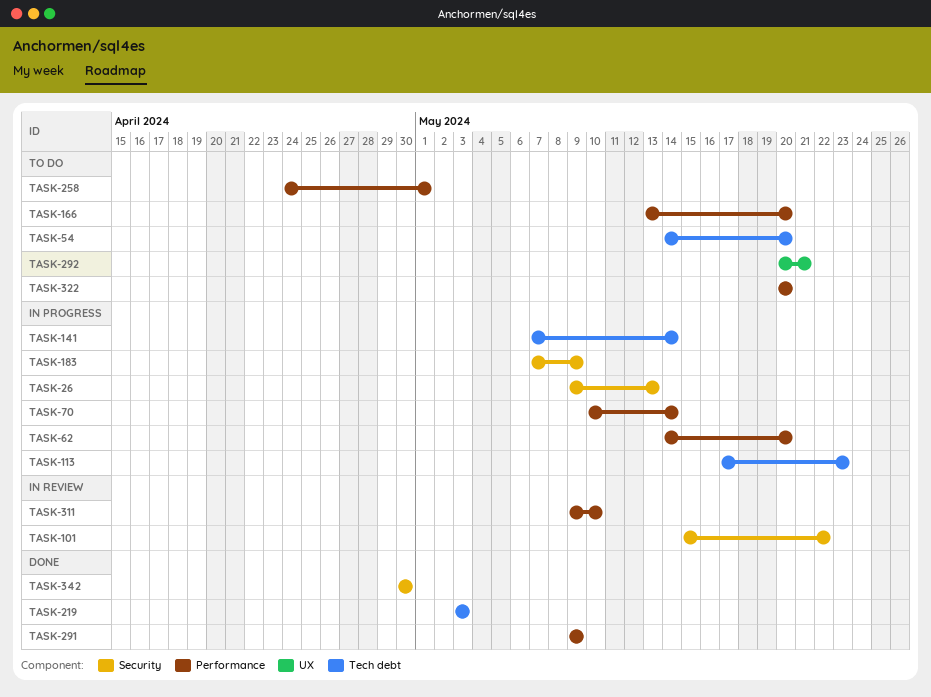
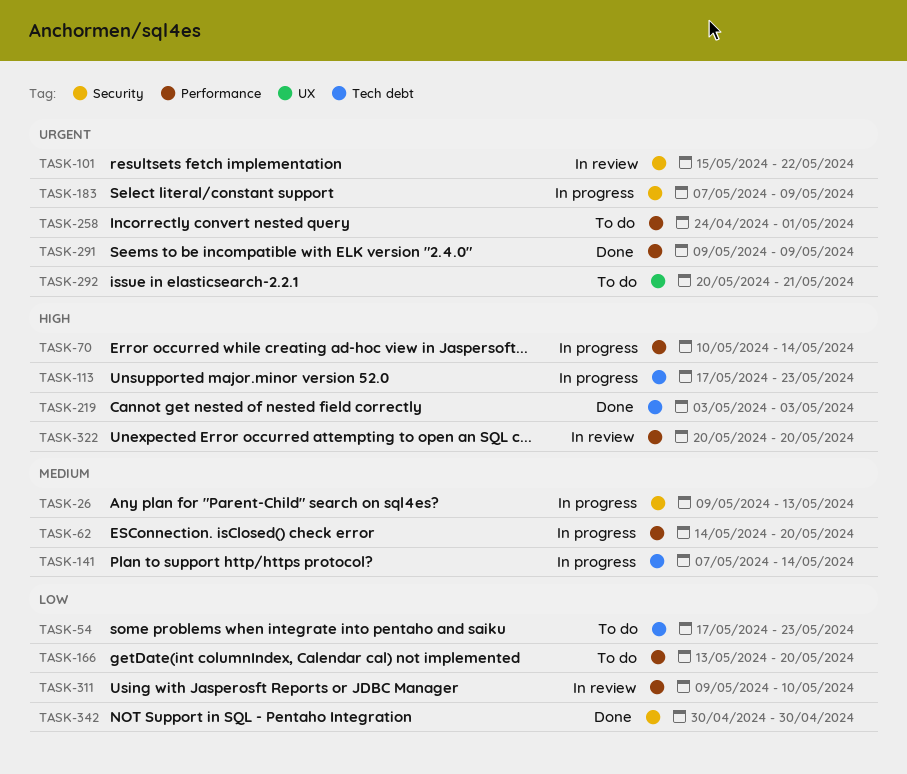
TASK-54, start: May 14 -> May 17
TASK-54, due: May 20 -> May 23
TASK-322, status: To do -> In review

